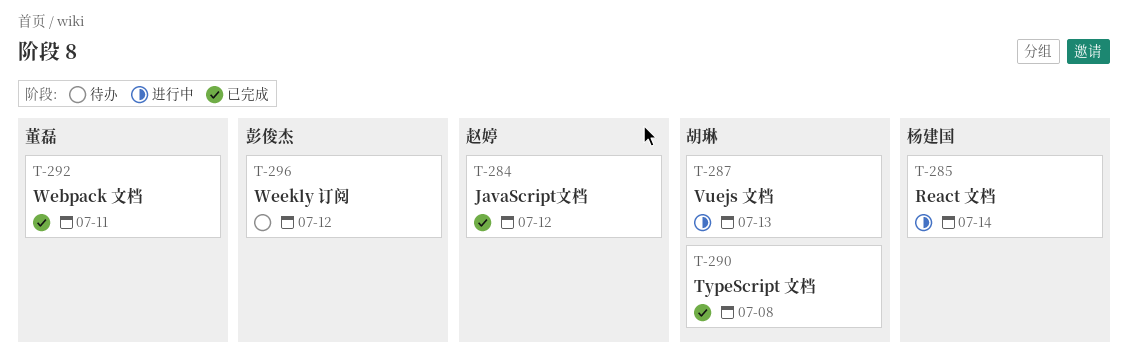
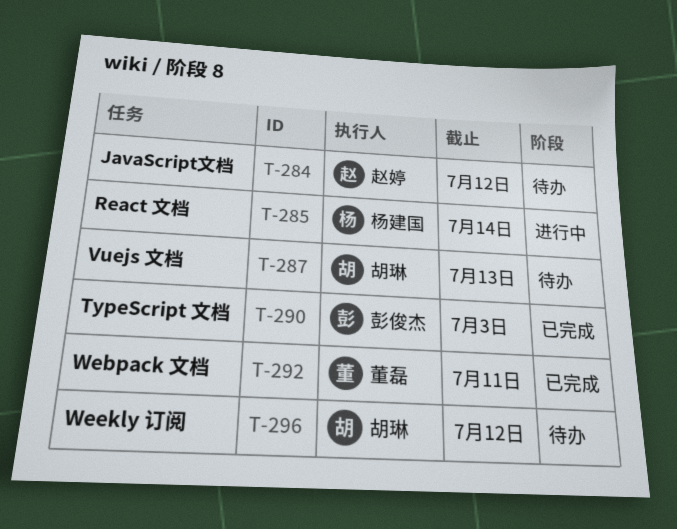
T-284, status: 已完成 -> 待办
T-287, status: 进行中 -> 待办
T-290, owner: 胡琳 -> 彭俊杰
T-290, due: Jul 8 -> Jul 3
T-296, owner: 彭俊杰 -> 胡琳

